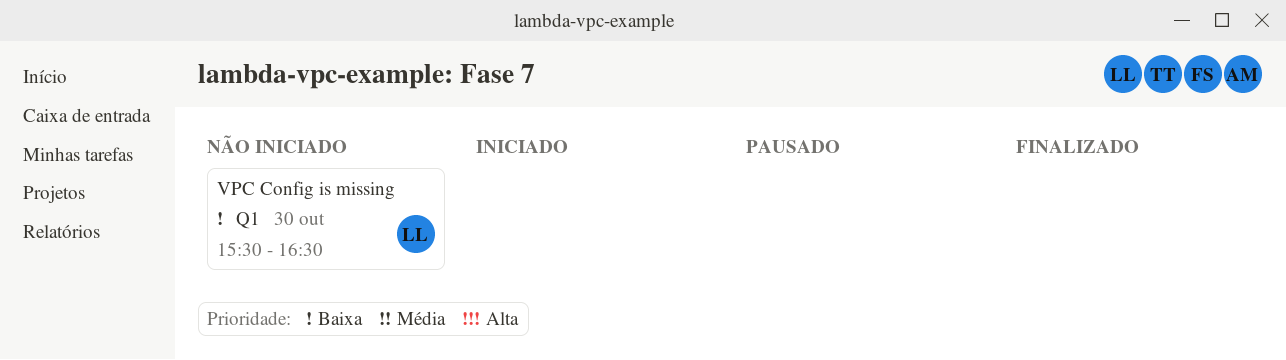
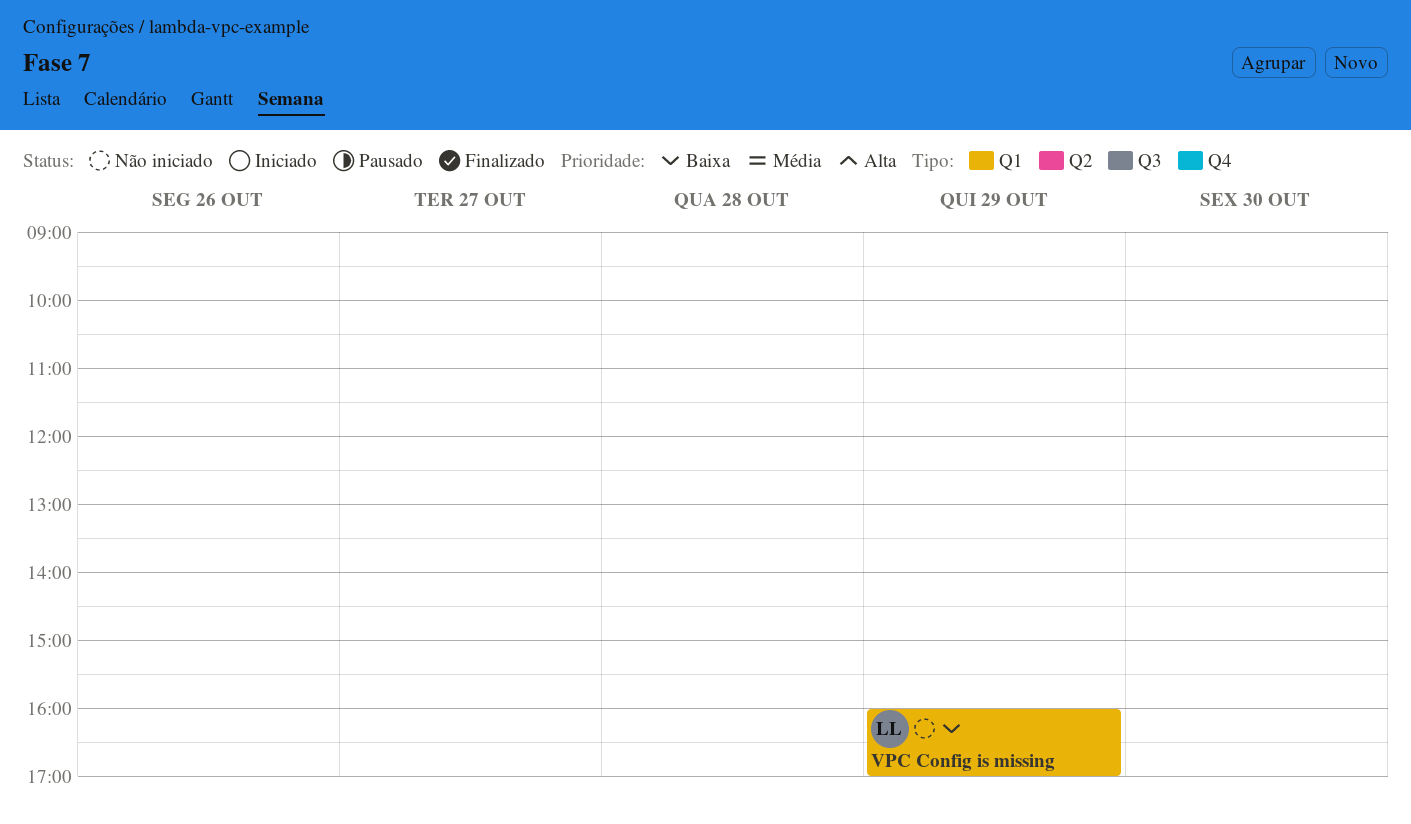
VPC Config is missing, day: Oct 30 -> Oct 29
VPC Config is missing, begins: 15:30 -> 16:00
VPC Config is missing, ends: 16:30 -> 17:00

